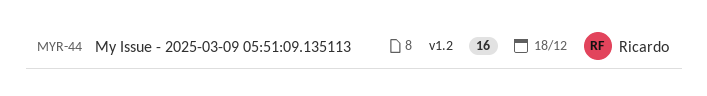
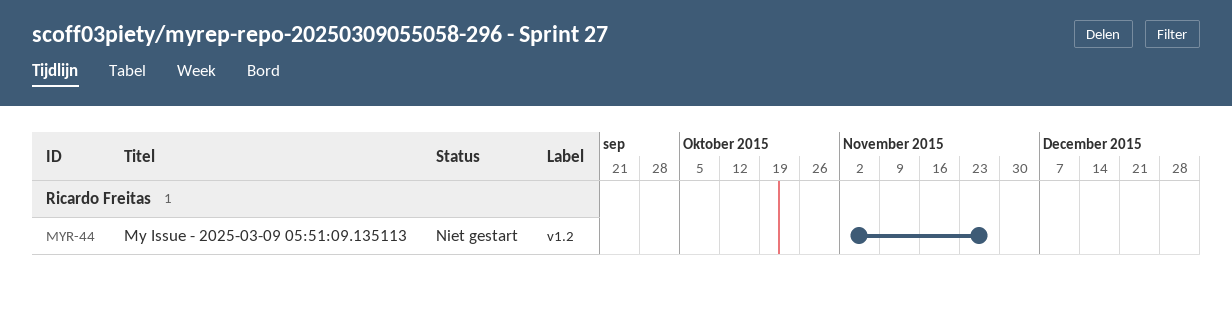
MYR-44, due: Dec 18 -> Nov 27

